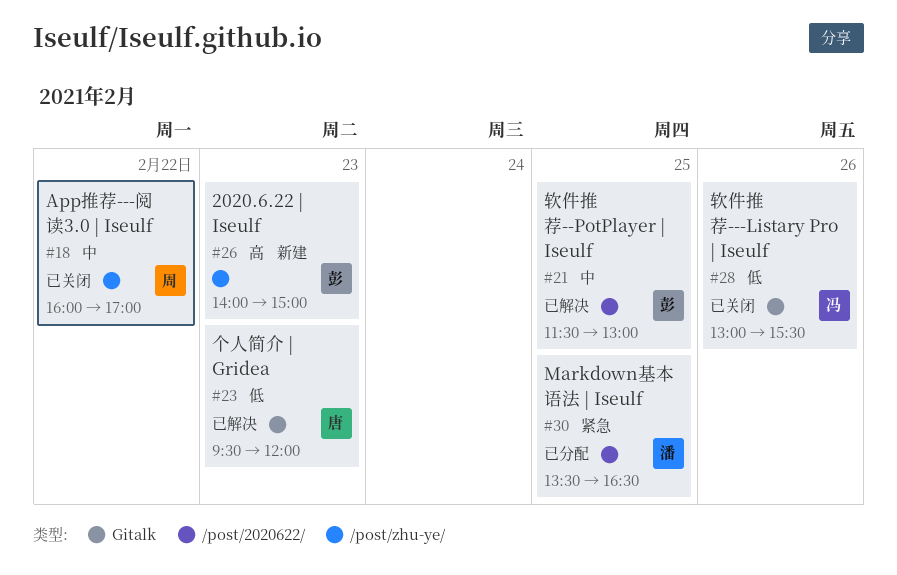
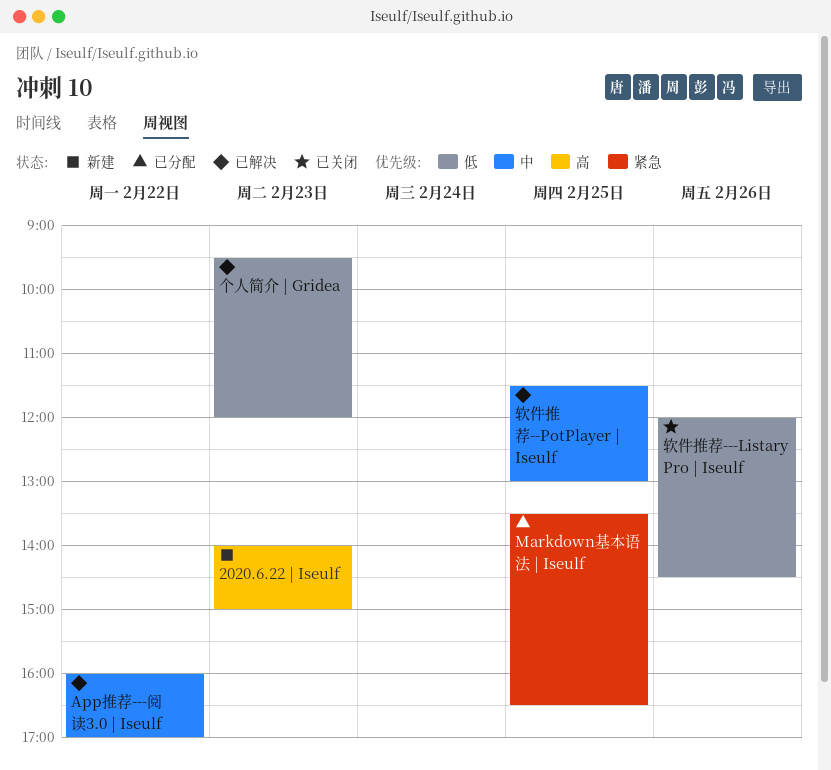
App推荐---阅读3.0 | Iseulf, status: 已关闭 -> 已解决
软件推荐---Listary Pro | Iseulf, begins: 13:00 -> 12:00
软件推荐---Listary Pro | Iseulf, ends: 15:30 -> 14:30

